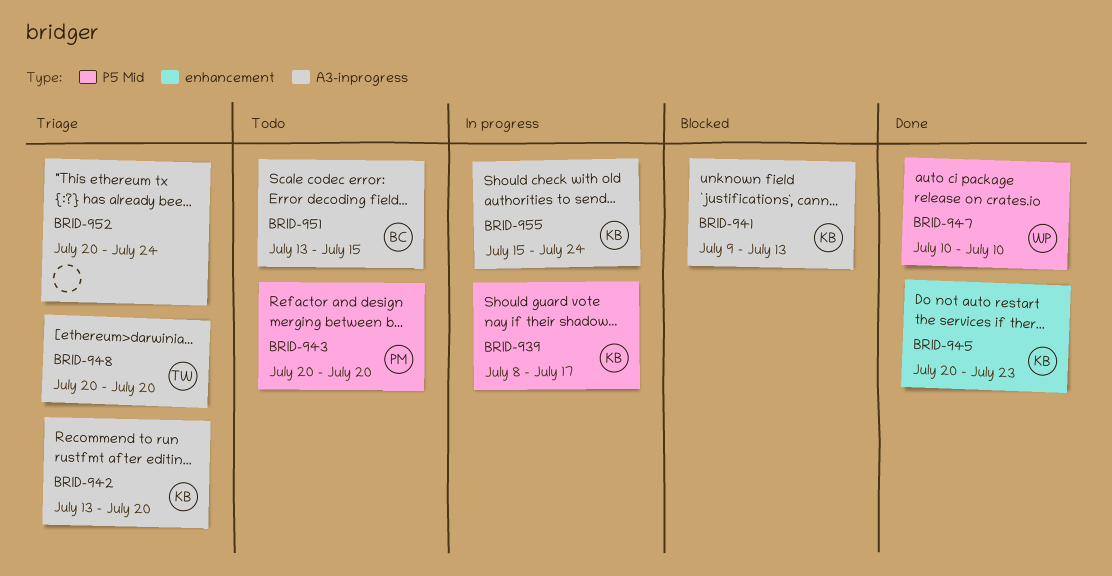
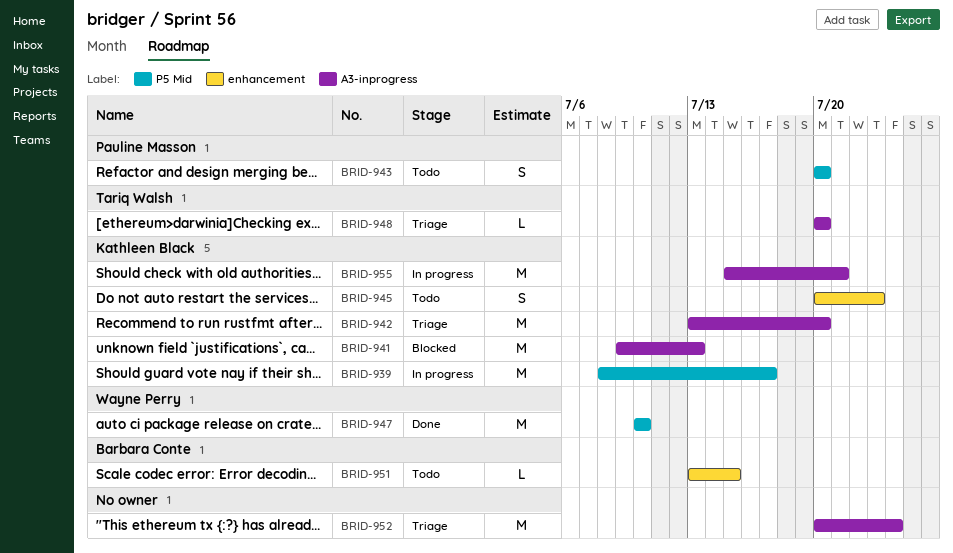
BRID-945, status: Done -> Todo
BRID-951, label: A3-inprogress -> enhancement
BRID-955, due: Jul 24 -> Jul 21

